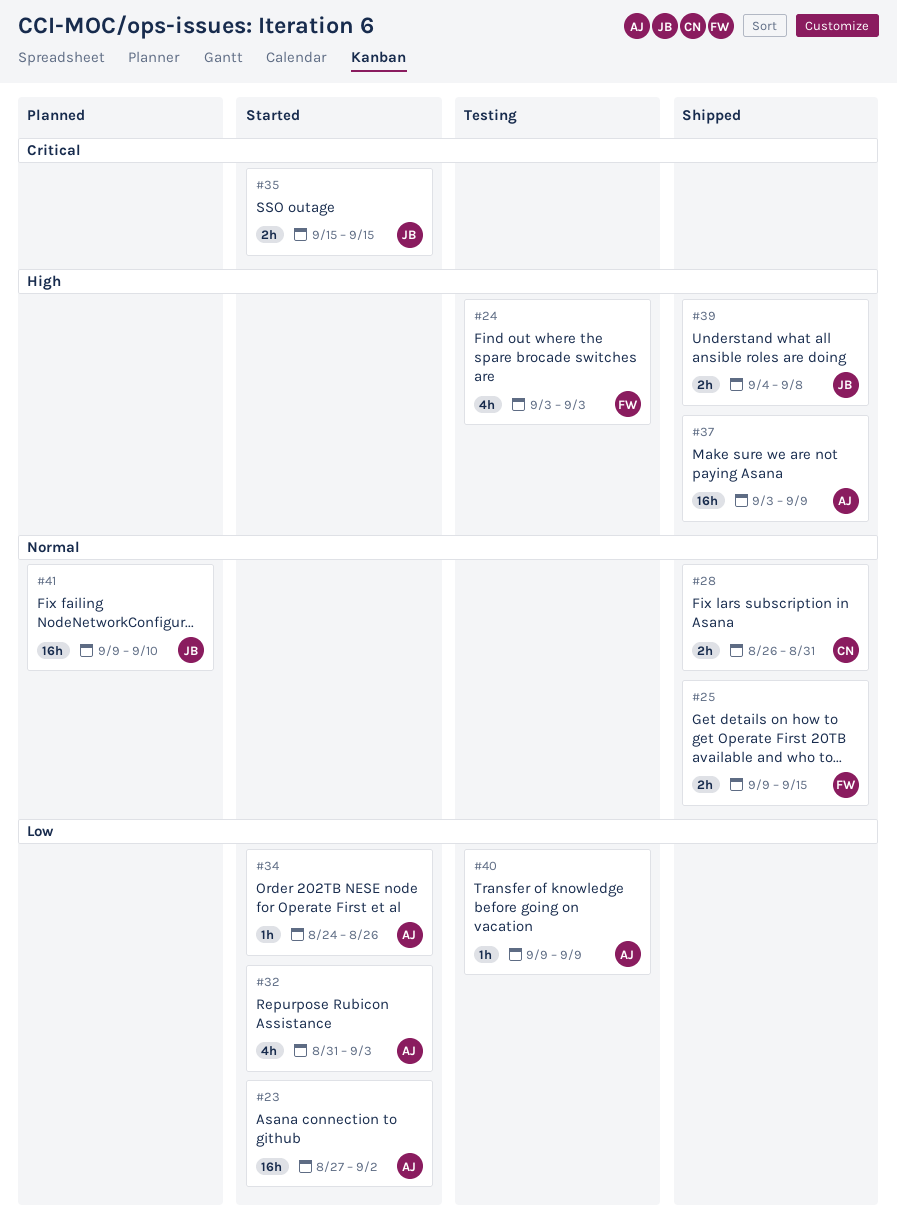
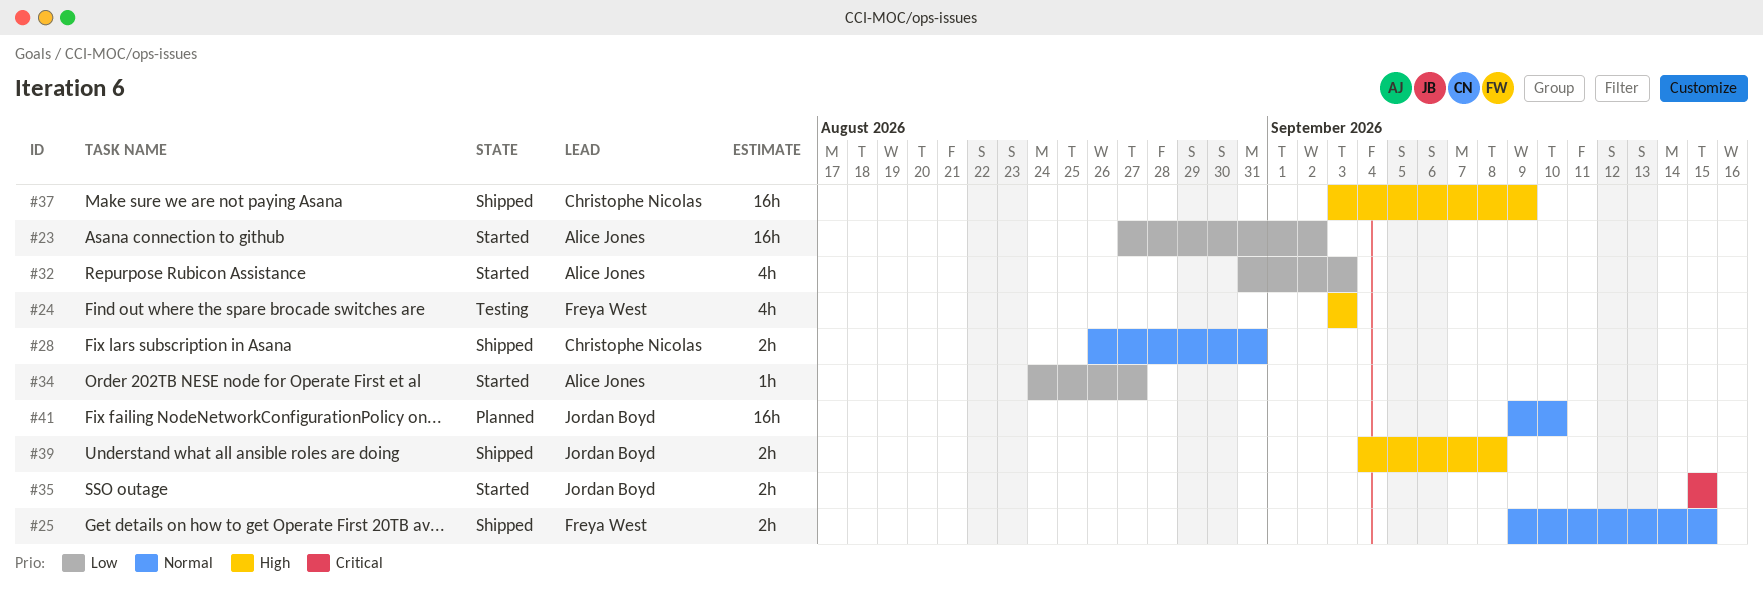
#34, due: Aug 26 -> Aug 27
#37, owner: Alice Jones -> Christophe Nicolas
#40: present -> none

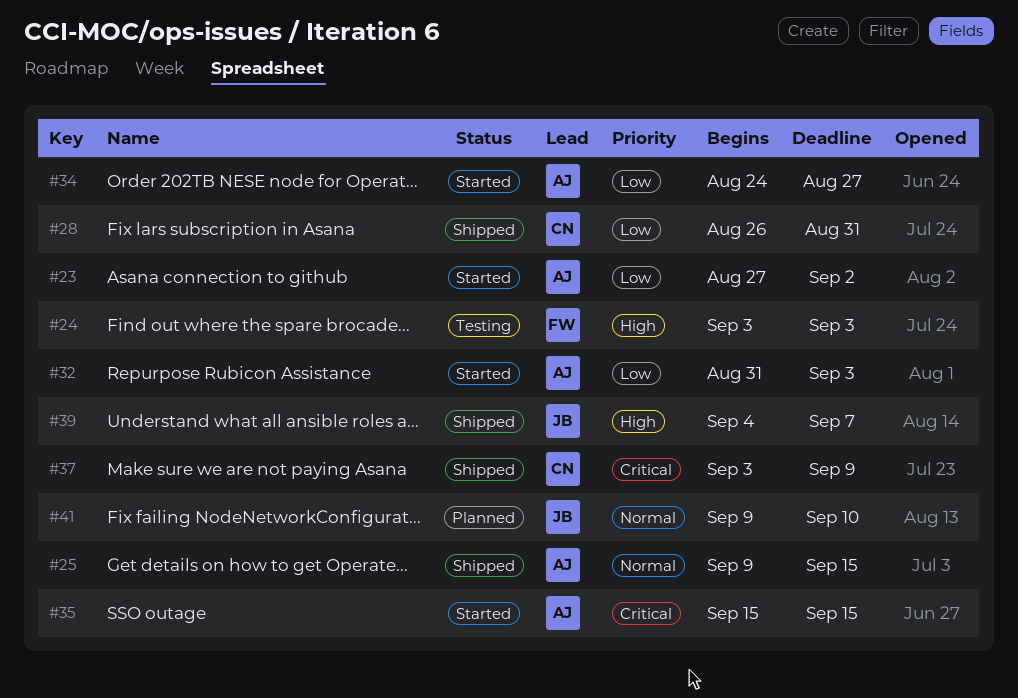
#25, owner: Freya West -> Alice Jones
#28, priority: Normal -> Low
#35, owner: Jordan Boyd -> Alice Jones
#37, priority: High -> Critical
#39, due: Sep 8 -> Sep 7

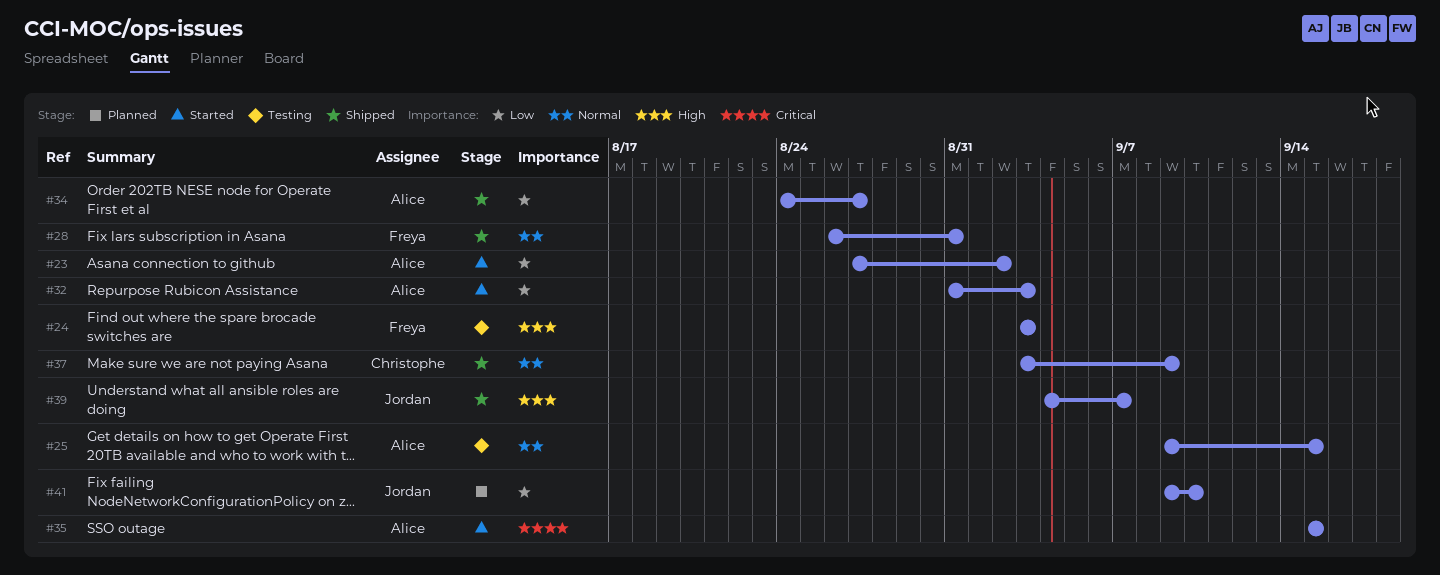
#25, status: Shipped -> Testing
#28, owner: Christophe -> Freya
#28, priority: Low -> Normal
#34, status: Started -> Shipped
#37, priority: Critical -> Normal
#41, priority: Normal -> Low

